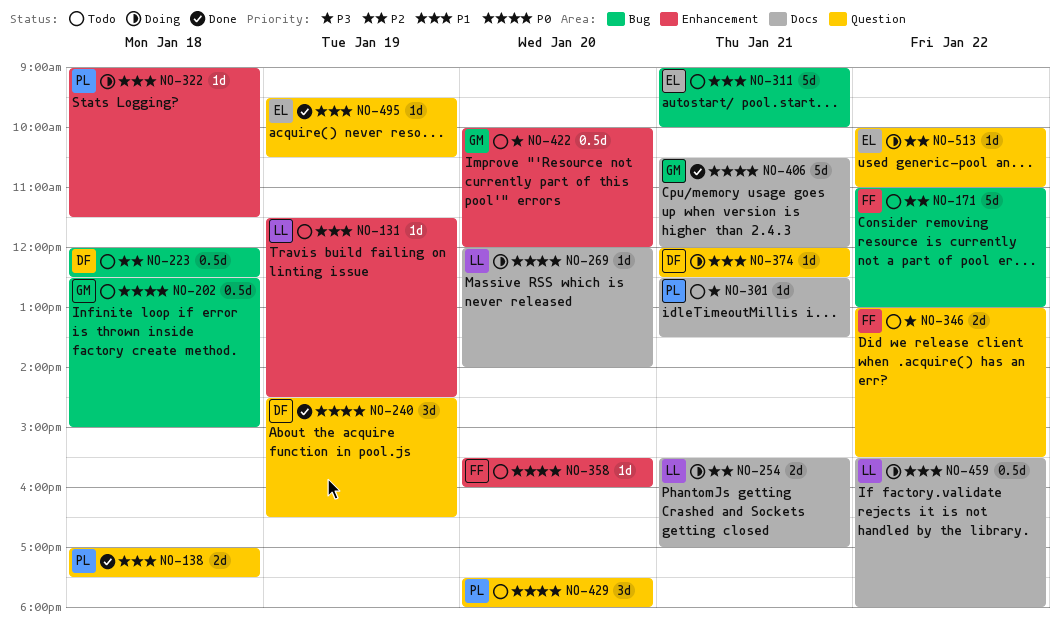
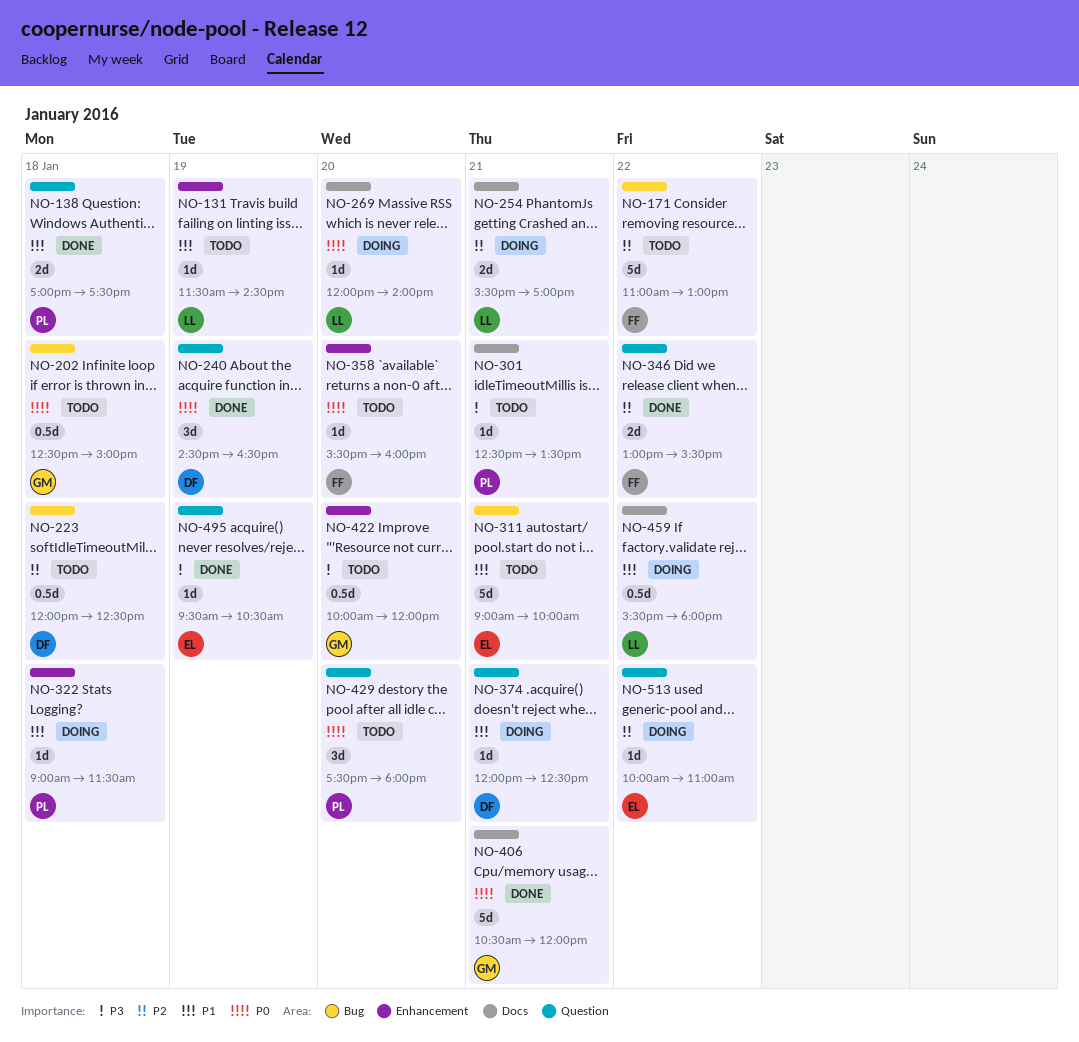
NO-346, status: Todo -> Done
NO-346, priority: P3 -> P2
NO-495, priority: P1 -> P3

